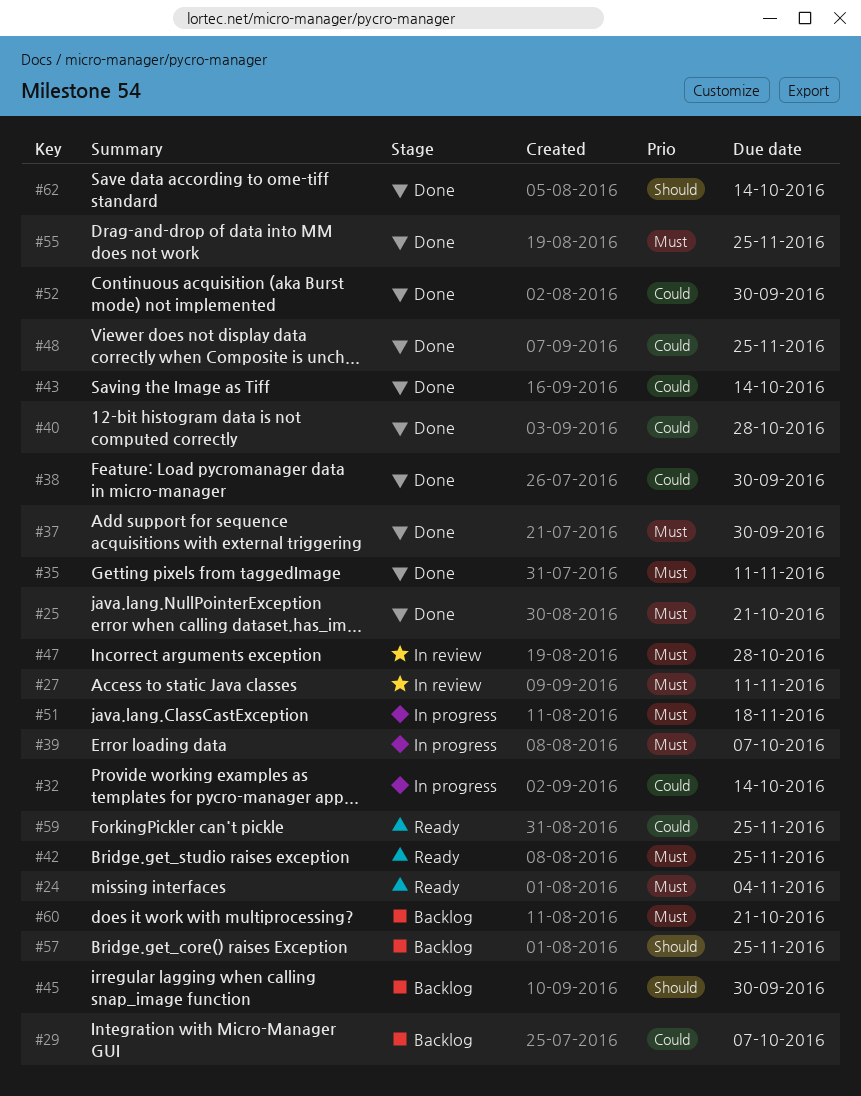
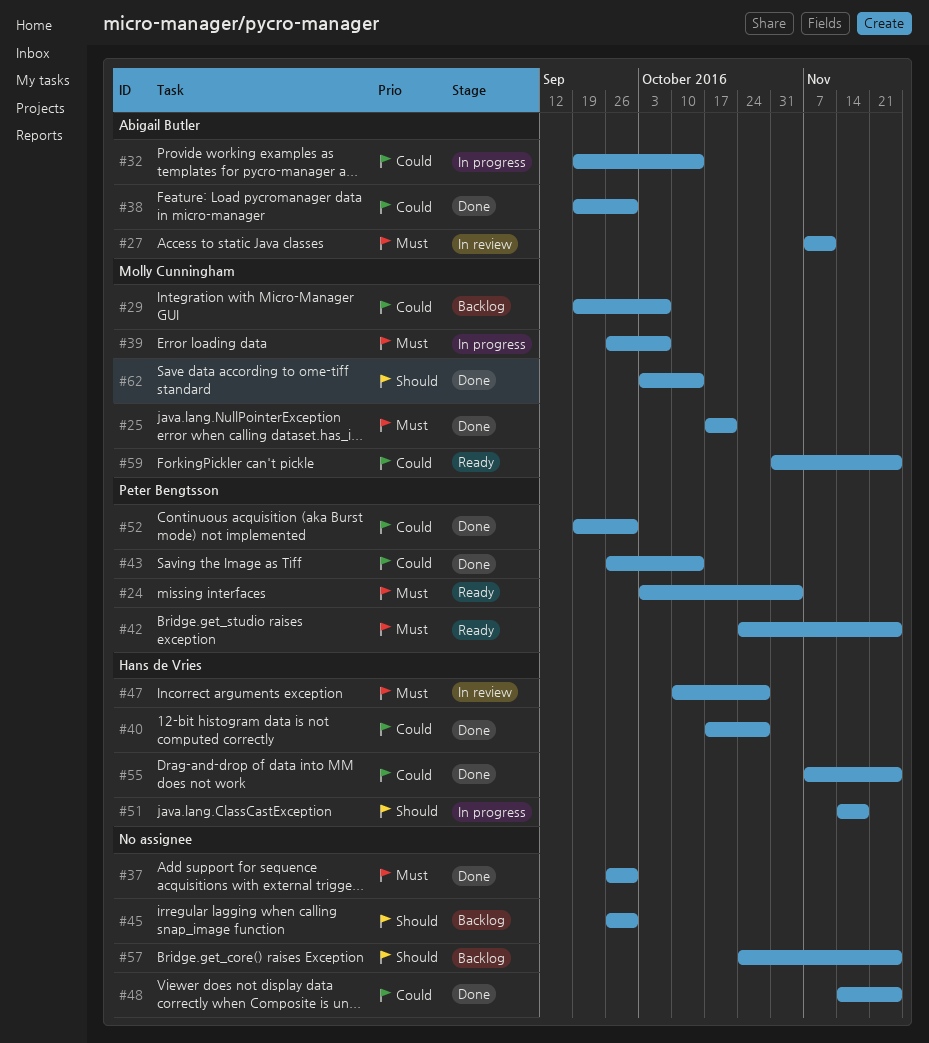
#35: present -> none
#51, priority: Must -> Should
#55, priority: Must -> Could
#60: present -> none

